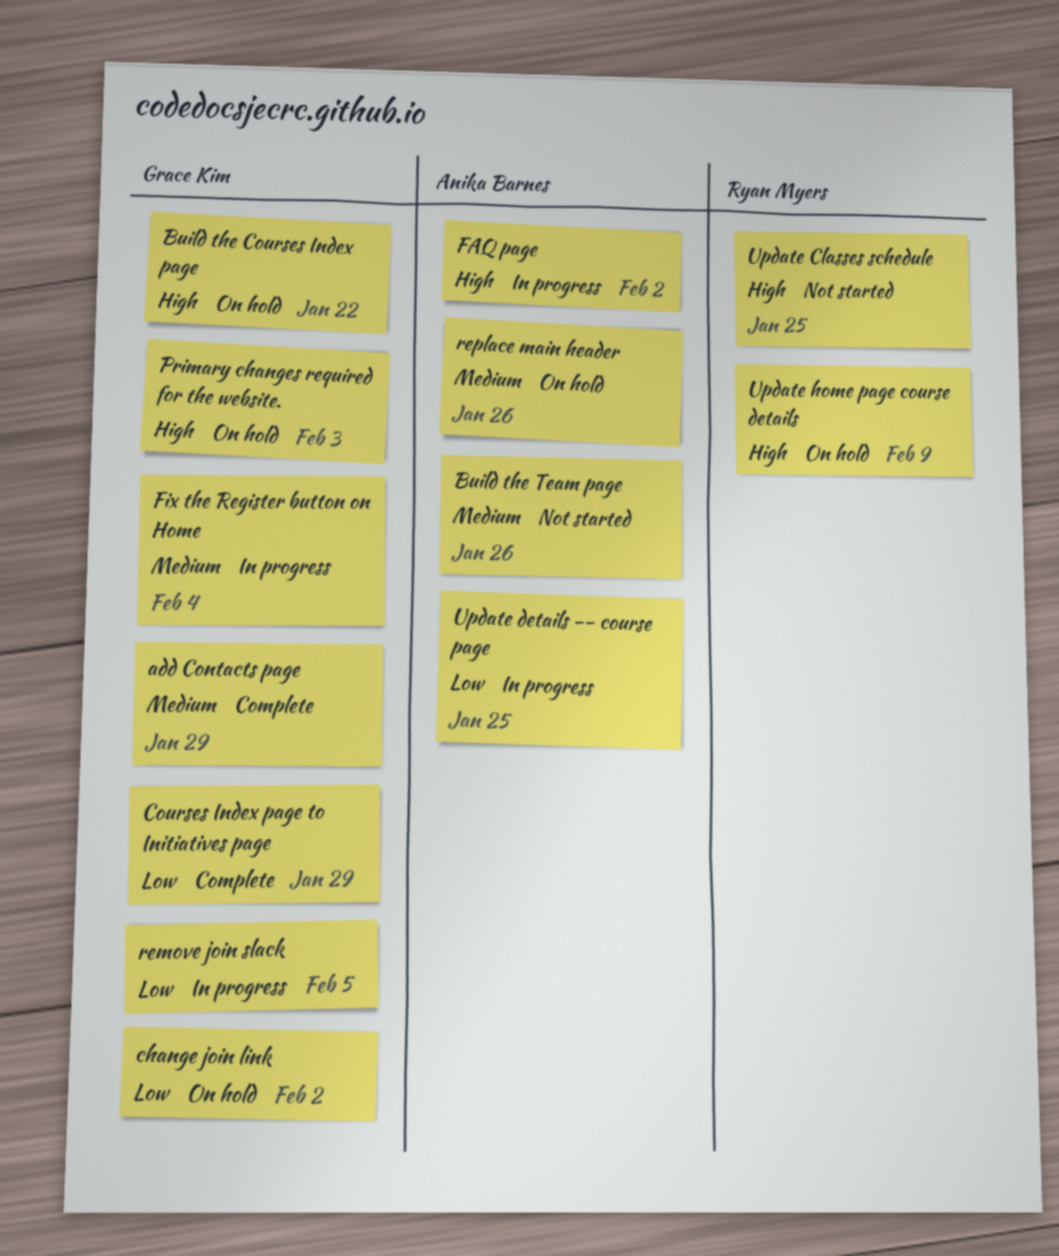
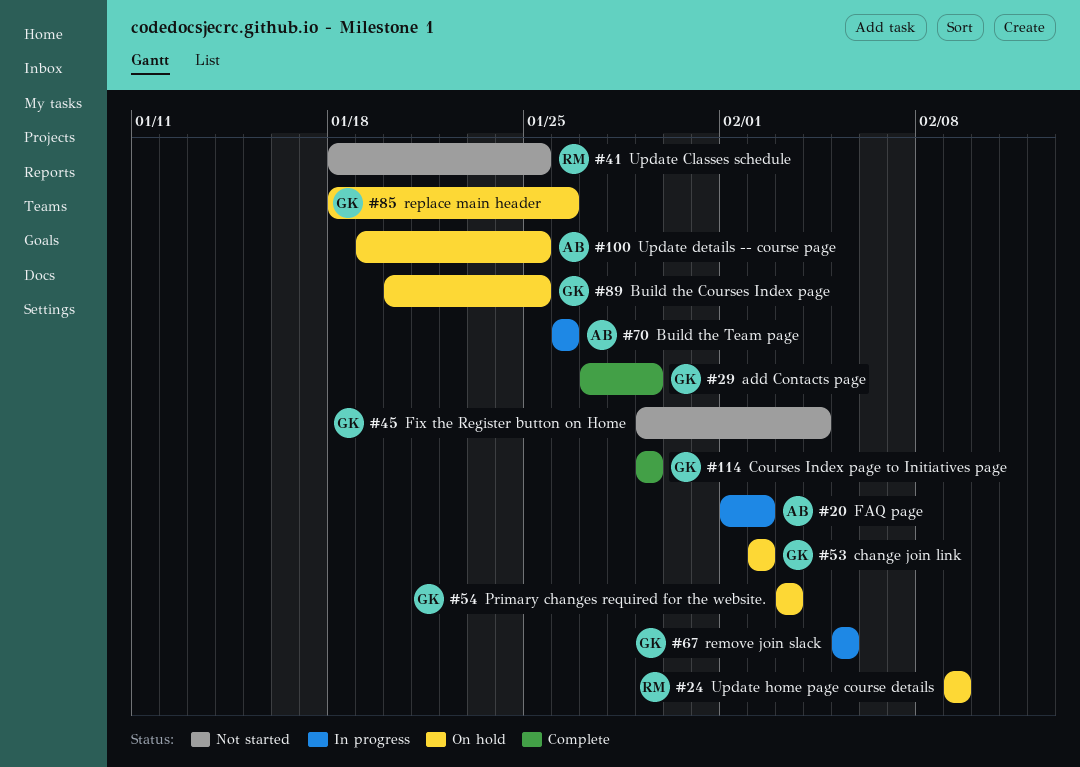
Build the Courses Index page, due: Jan 22 -> Jan 25
Build the Team page, status: Not started -> In progress
Fix the Register button on Home, status: In progress -> Not started
replace main header, owner: Anika Barnes -> Grace Kim
Update details -- course page, status: In progress -> On hold

